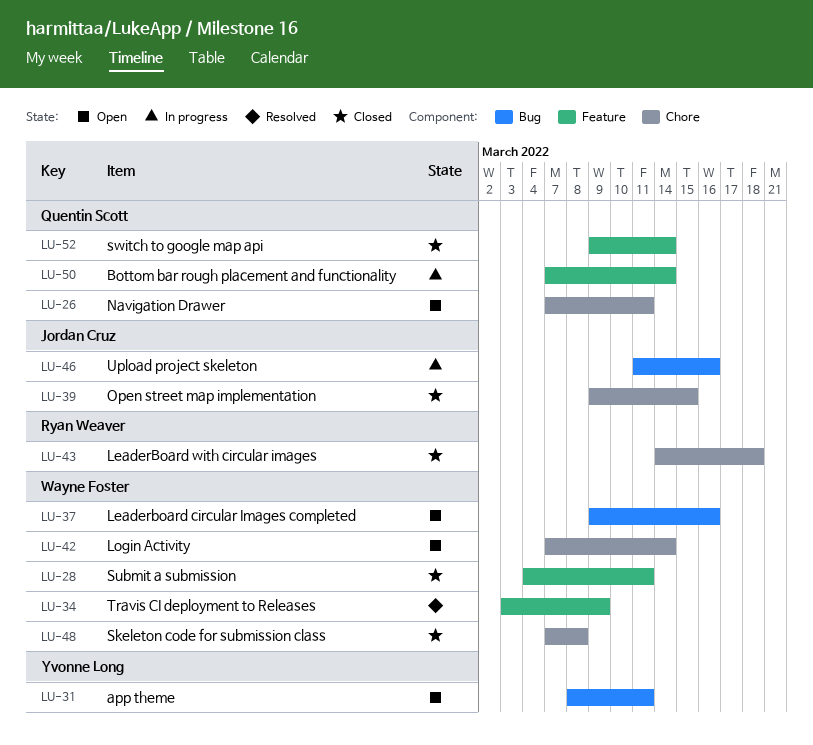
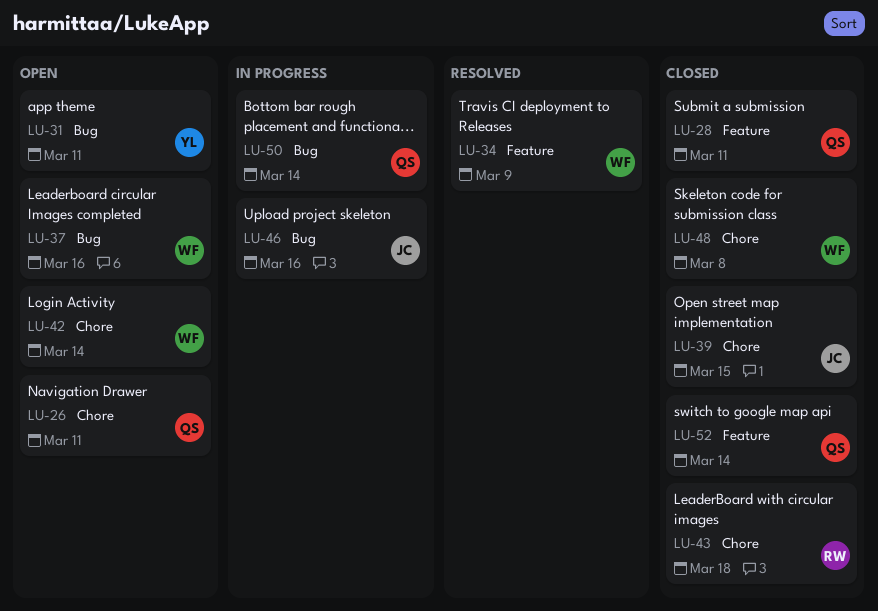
LU-28, owner: Wayne Foster -> Quentin Scott
LU-50, label: Feature -> Bug

